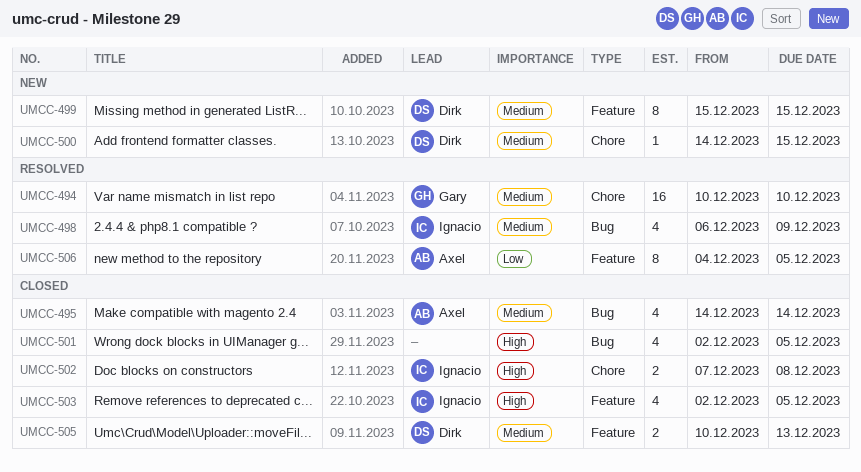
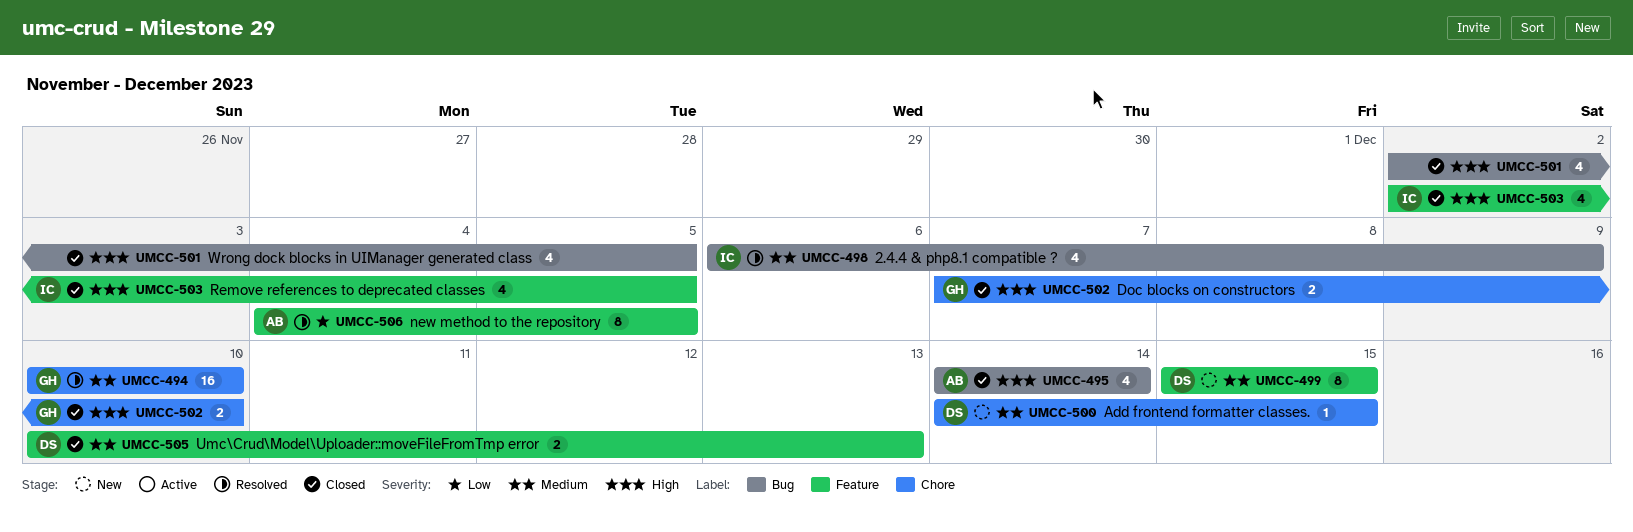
UMCC-495, priority: Medium -> High
UMCC-502, owner: Ignacio -> Gary
UMCC-502, due: Dec 8 -> Dec 10

